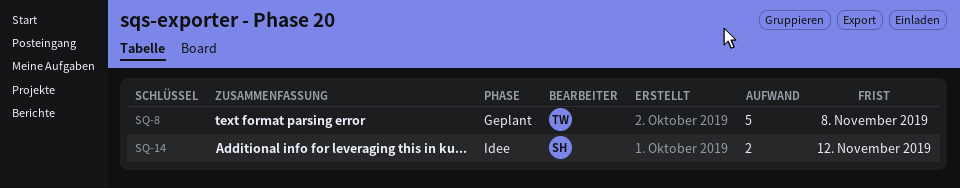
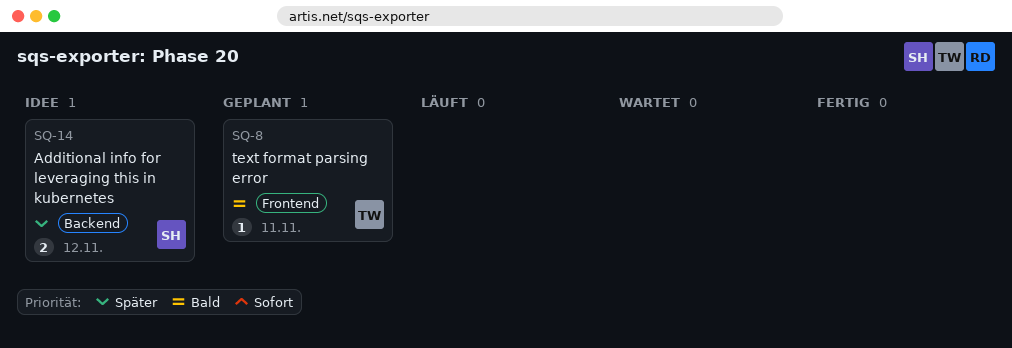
SQ-8, estimate: 5 -> 1
SQ-8, due: Nov 8 -> Nov 11

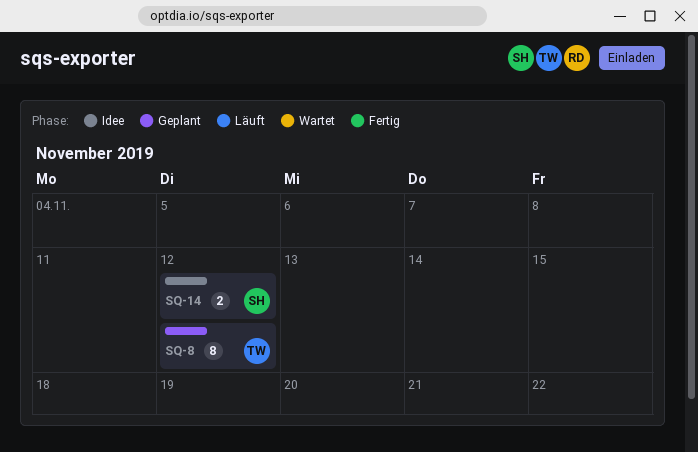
SQ-8, estimate: 1 -> 8
SQ-8, due: Nov 11 -> Nov 12

